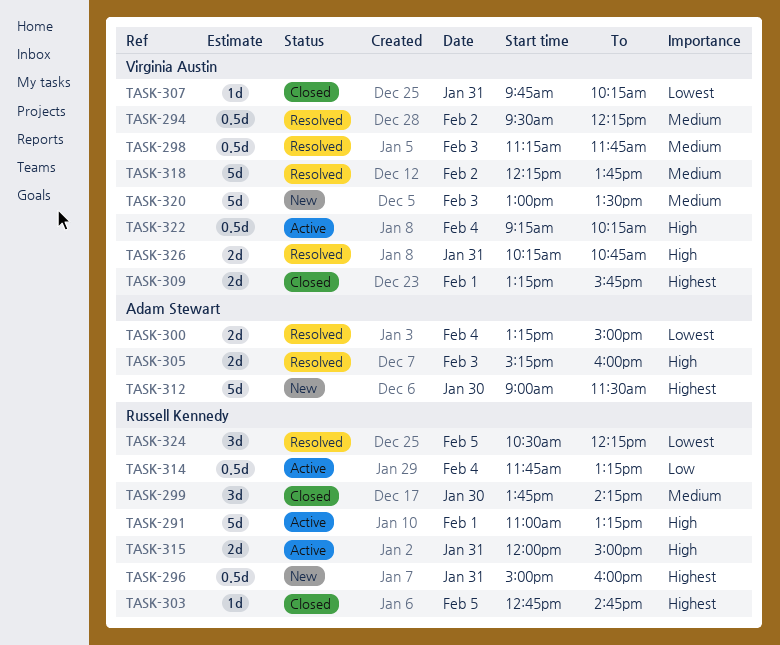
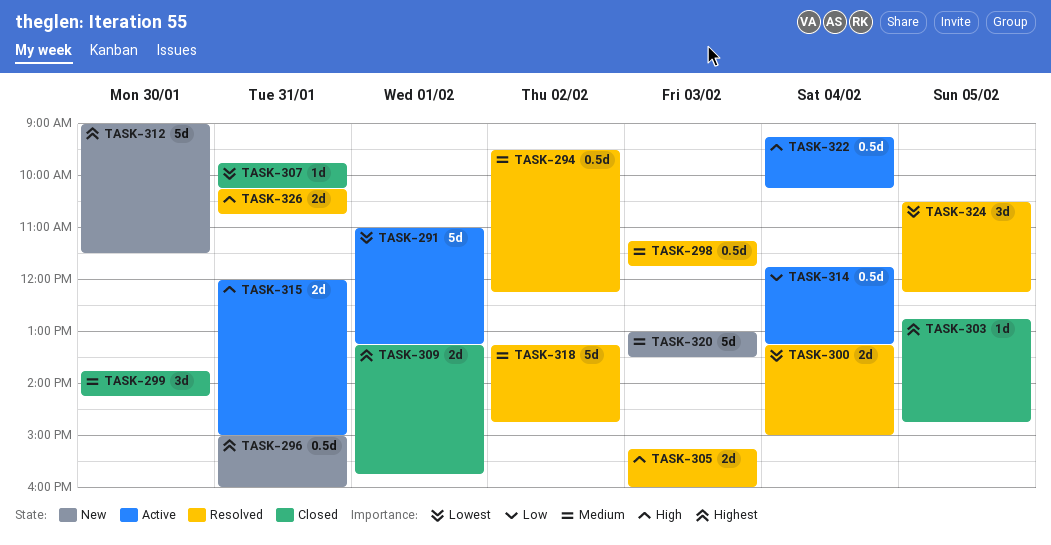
TASK-291, priority: High -> Lowest
TASK-318, begins: 12:15 -> 13:15
TASK-318, ends: 13:45 -> 14:45

